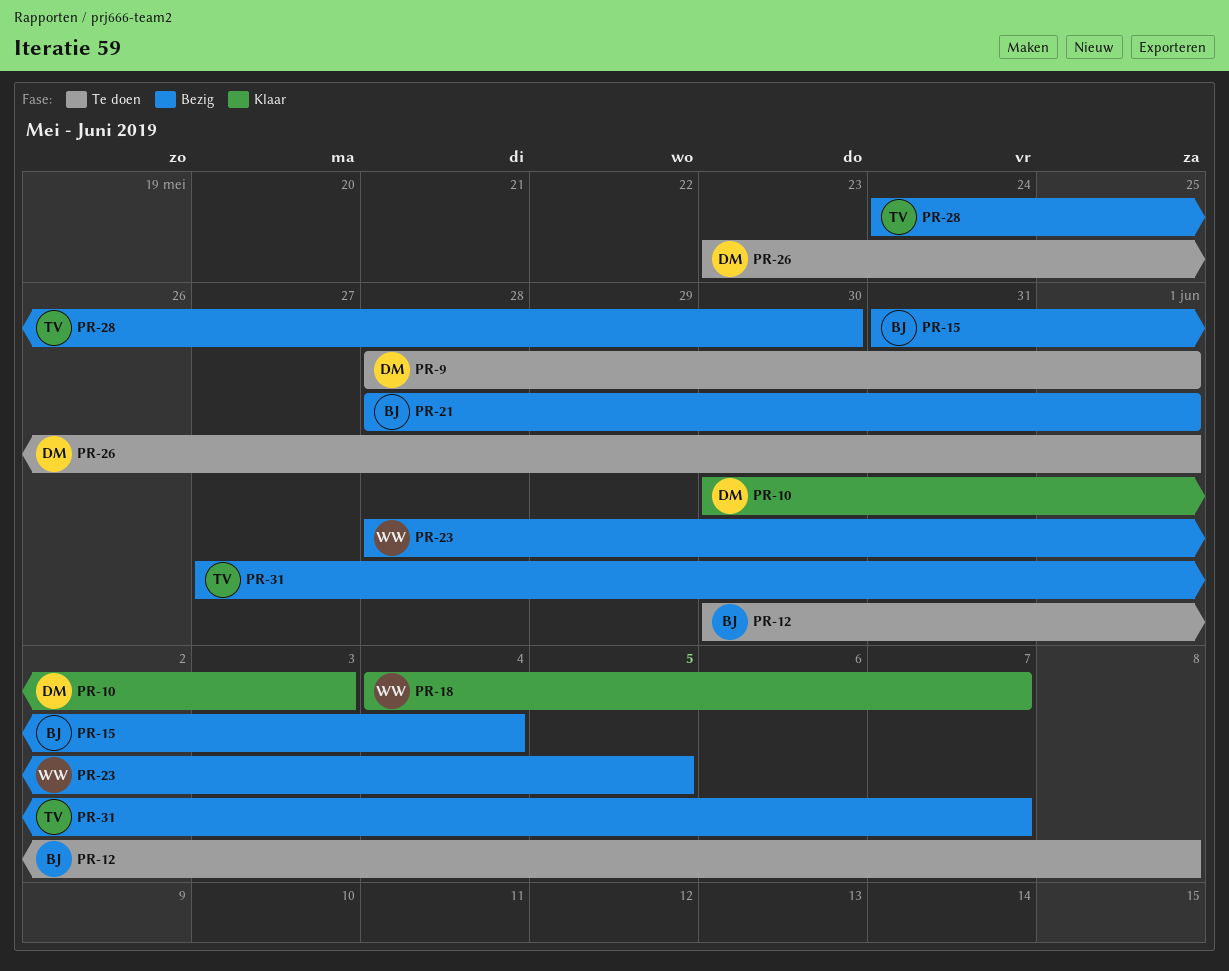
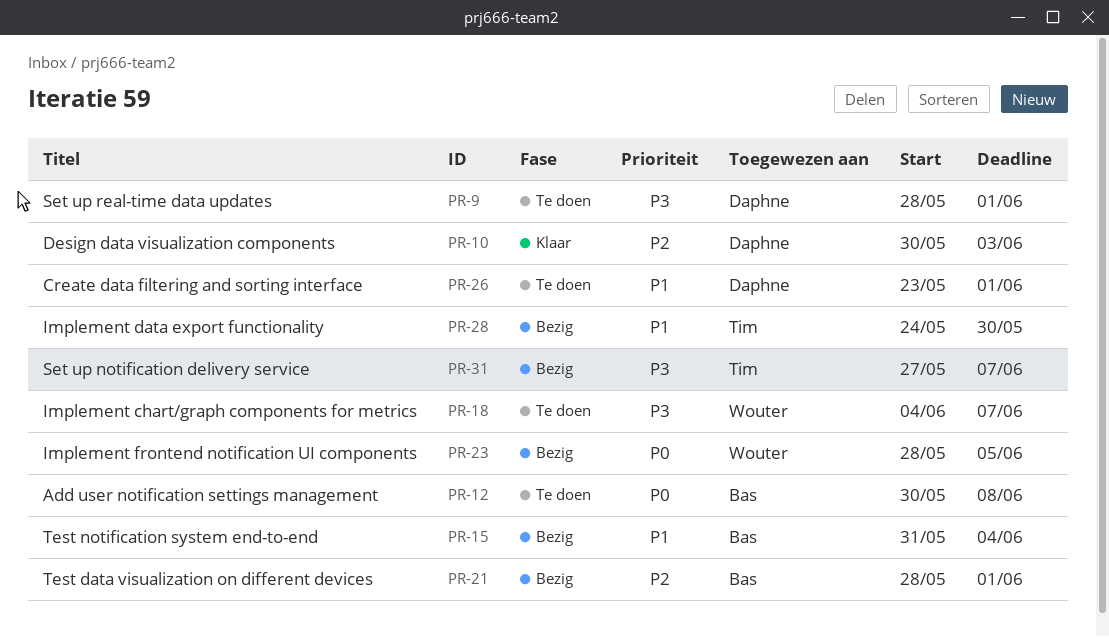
PR-18, status: Klaar -> Te doen

